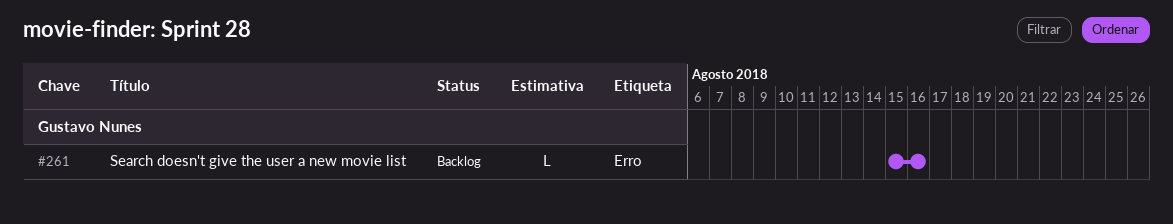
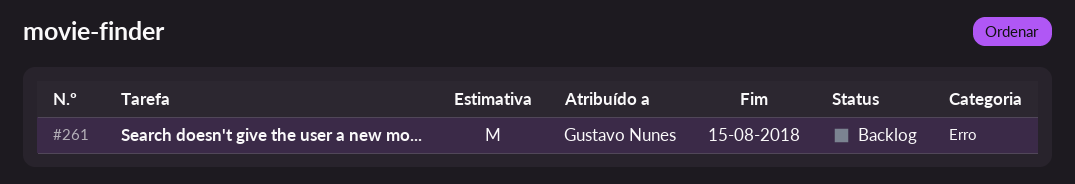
#261, estimate: L -> M
#261, due: Aug 16 -> Aug 15

